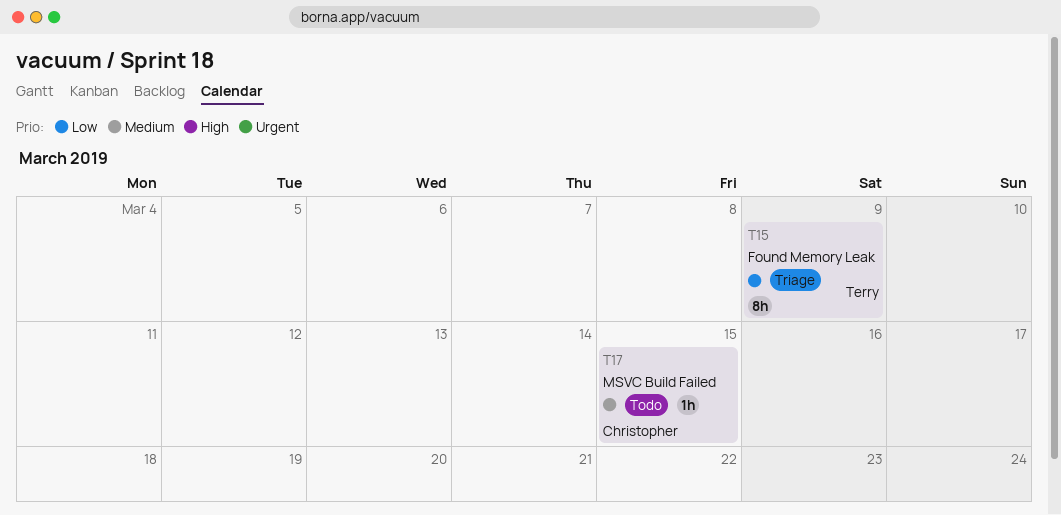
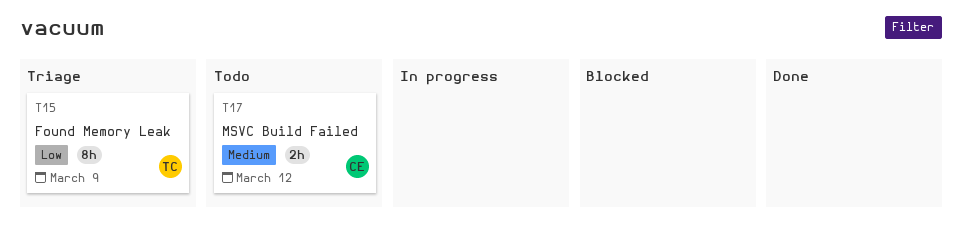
T17, estimate: 1h -> 2h
T17, due: Mar 15 -> Mar 12

